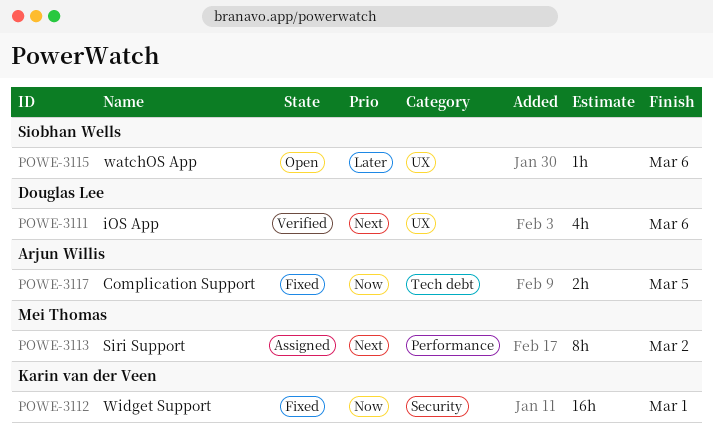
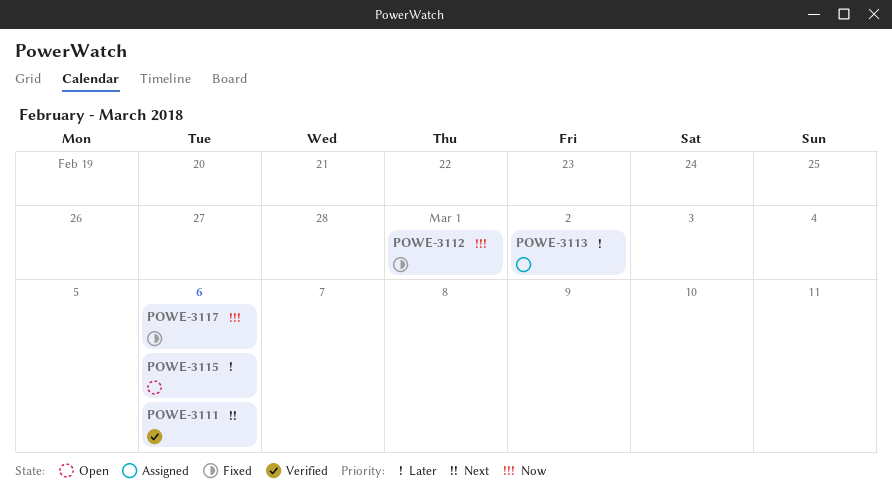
POWE-3113, priority: Next -> Later
POWE-3117, due: Mar 5 -> Mar 6

